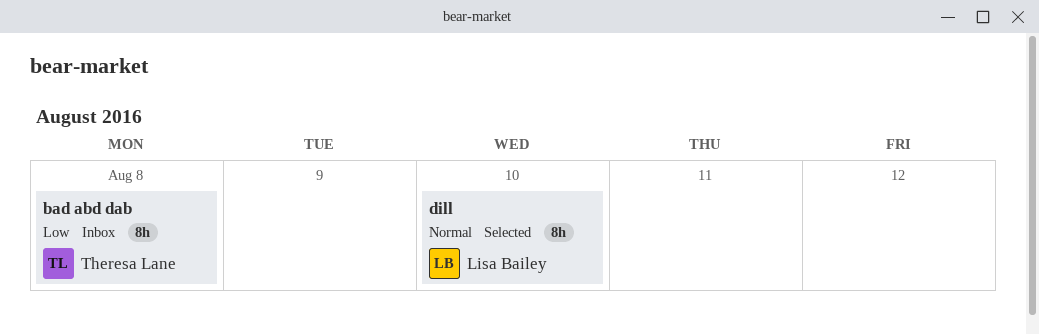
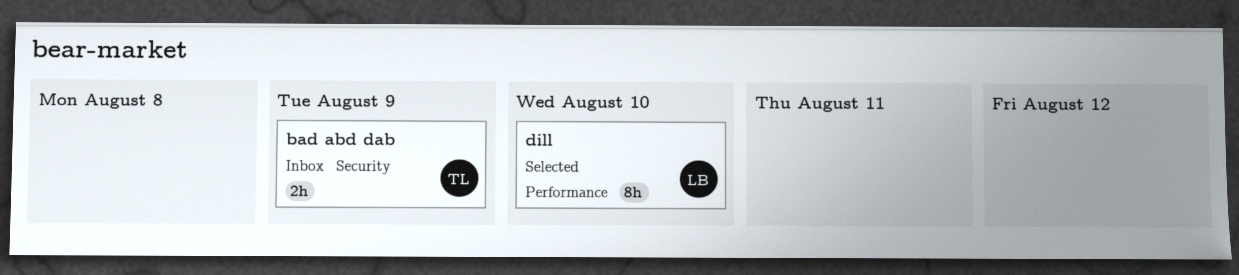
bad abd dab, estimate: 8h -> 2h
bad abd dab, due: Aug 8 -> Aug 9

